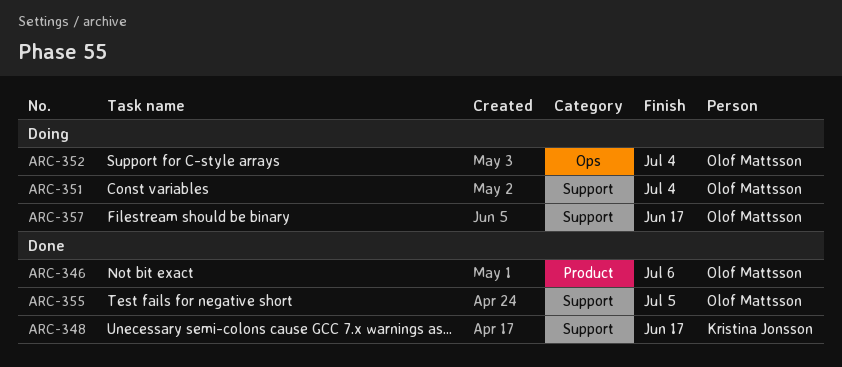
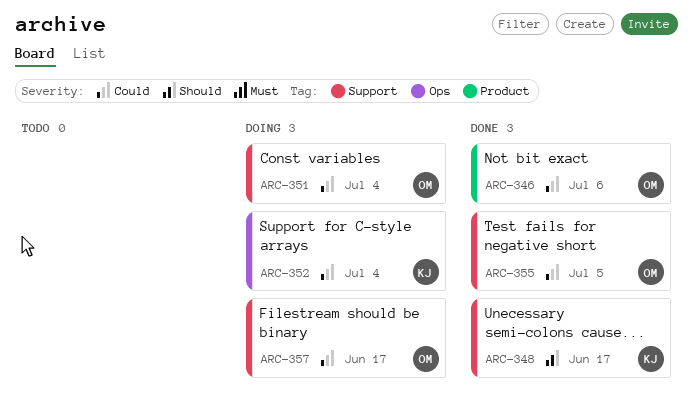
ARC-352, owner: Olof Mattsson -> Kristina Jonsson

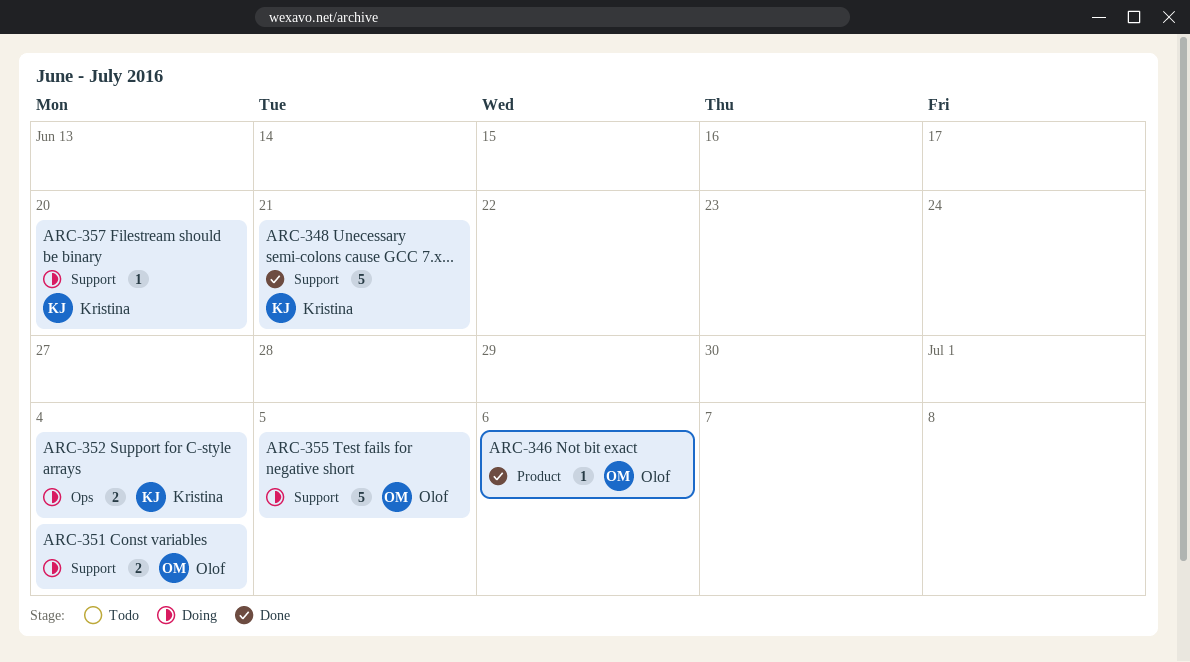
ARC-348, due: Jun 17 -> Jun 21
ARC-355, status: Done -> Doing
ARC-357, owner: Olof -> Kristina
ARC-357, due: Jun 17 -> Jun 20

